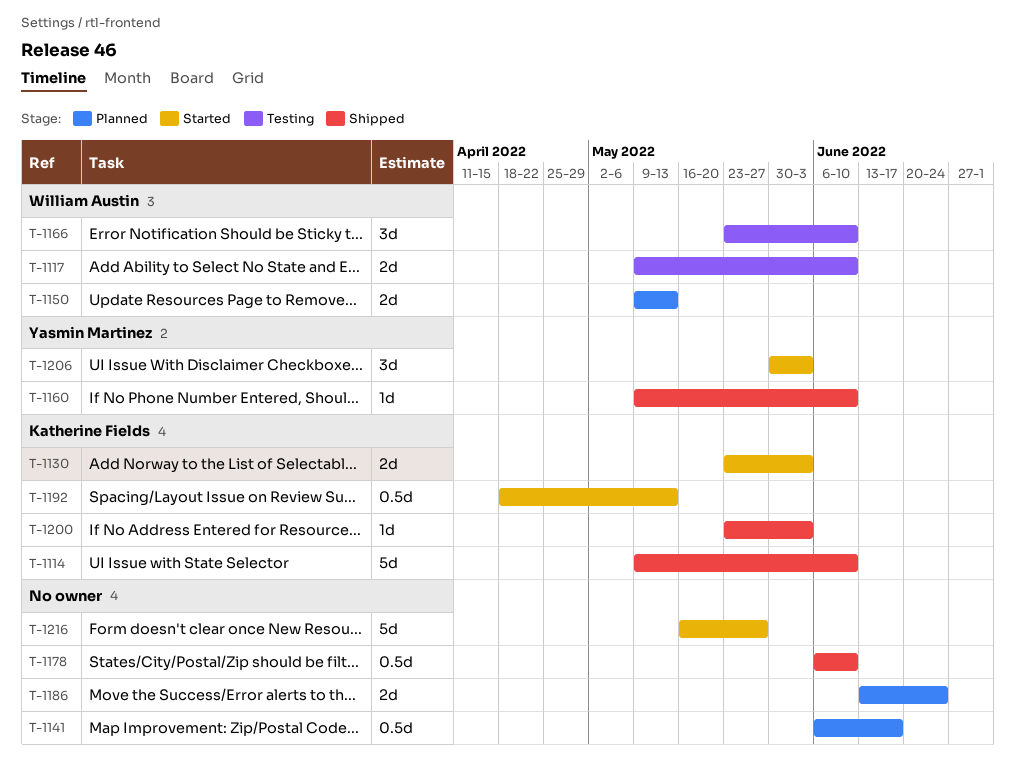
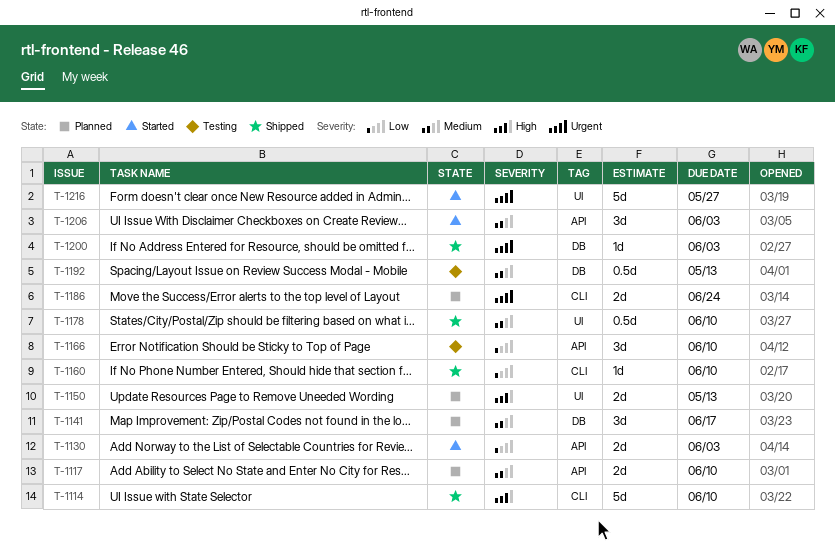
T-1117, status: Testing -> Planned
T-1141, estimate: 0.5d -> 3d
T-1192, status: Started -> Testing

